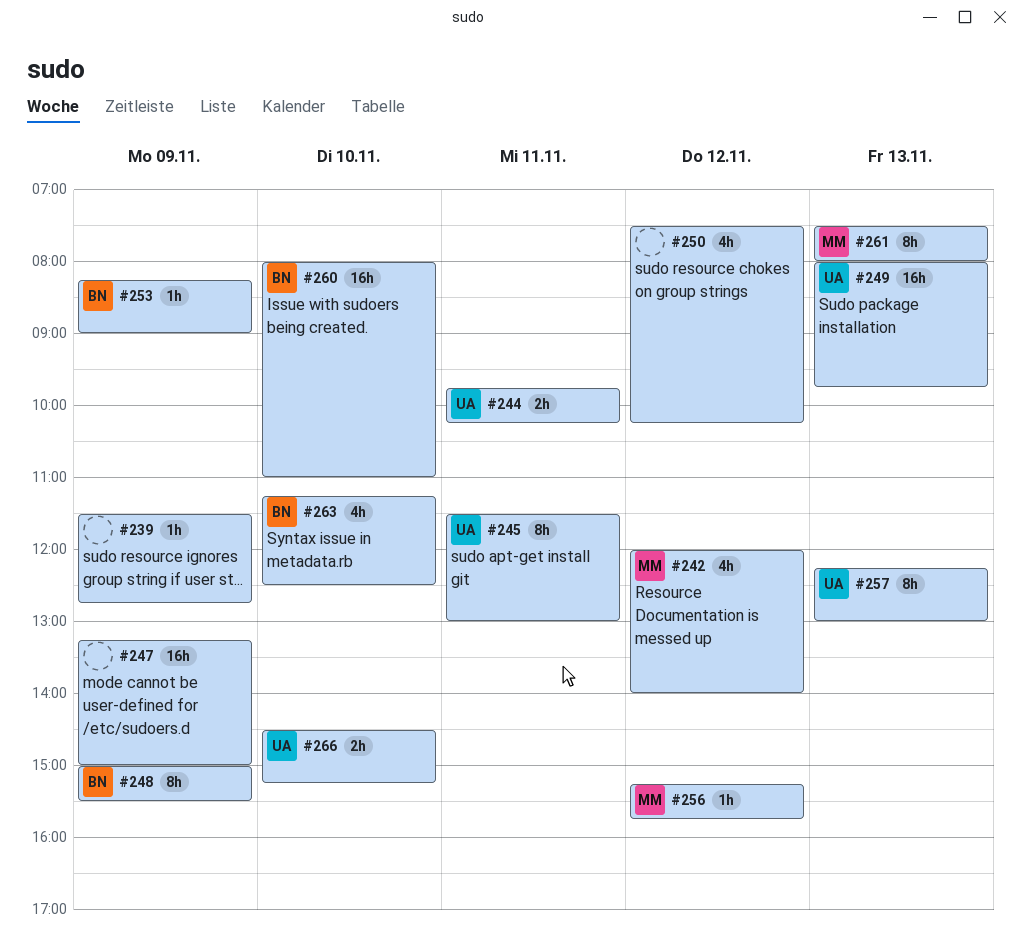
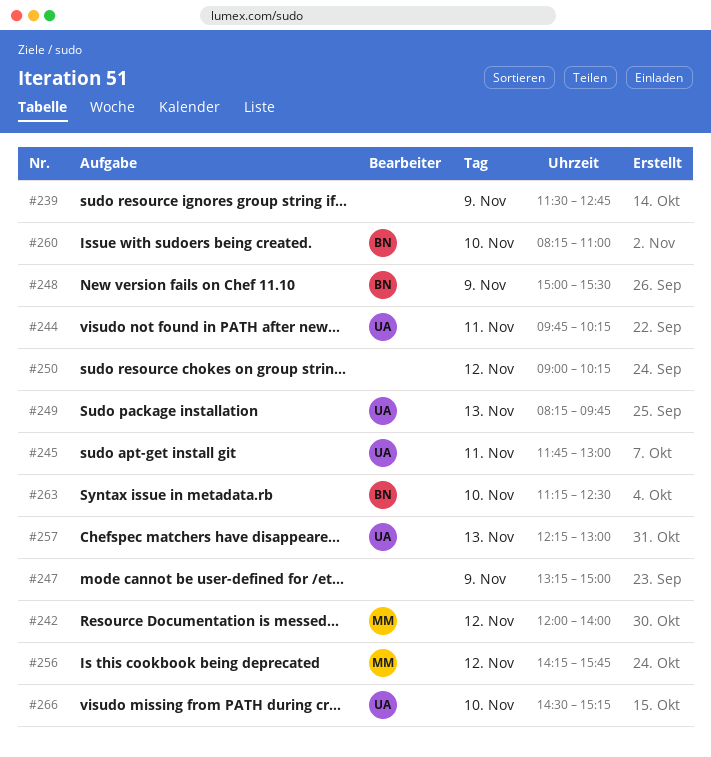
#245, begins: 11:30 -> 11:45
#249, begins: 08:00 -> 08:15
#250, begins: 07:30 -> 09:00
#253: present -> none
#256, begins: 15:15 -> 14:15
#260, begins: 08:00 -> 08:15
#261: present -> none

